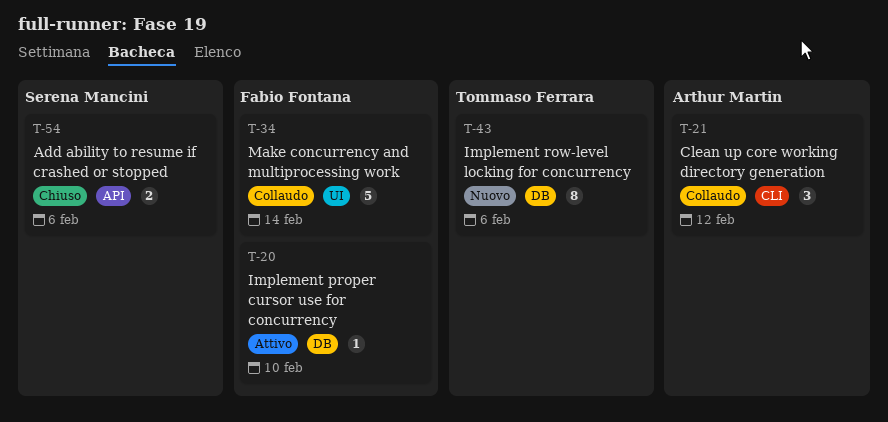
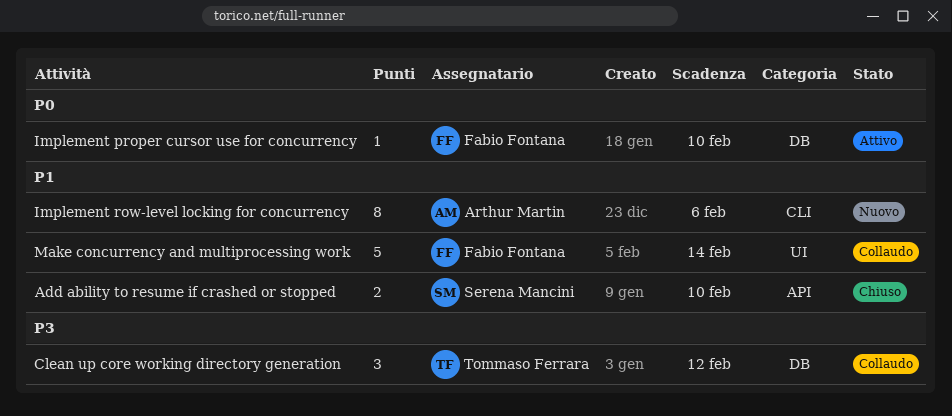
Add ability to resume if crashed or stopped, due: Feb 6 -> Feb 10
Clean up core working directory generation, owner: Arthur Martin -> Tommaso Ferrara
Clean up core working directory generation, label: CLI -> DB
Implement row-level locking for concurrency, owner: Tommaso Ferrara -> Arthur Martin
Implement row-level locking for concurrency, label: DB -> CLI

